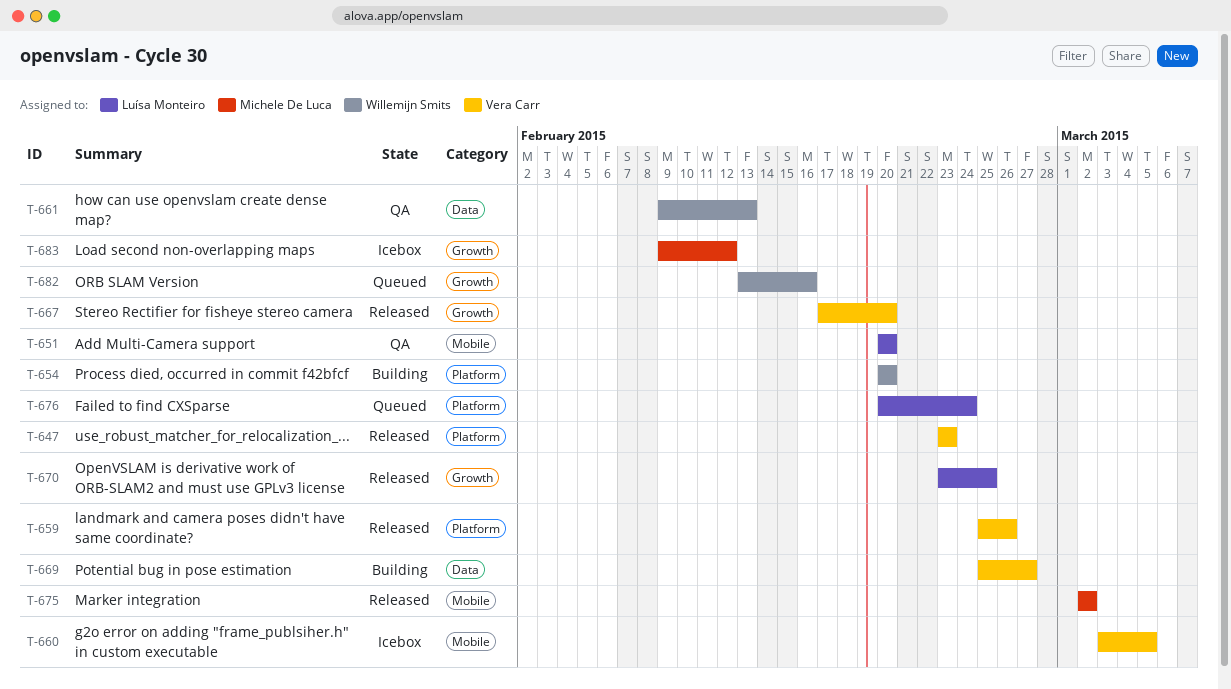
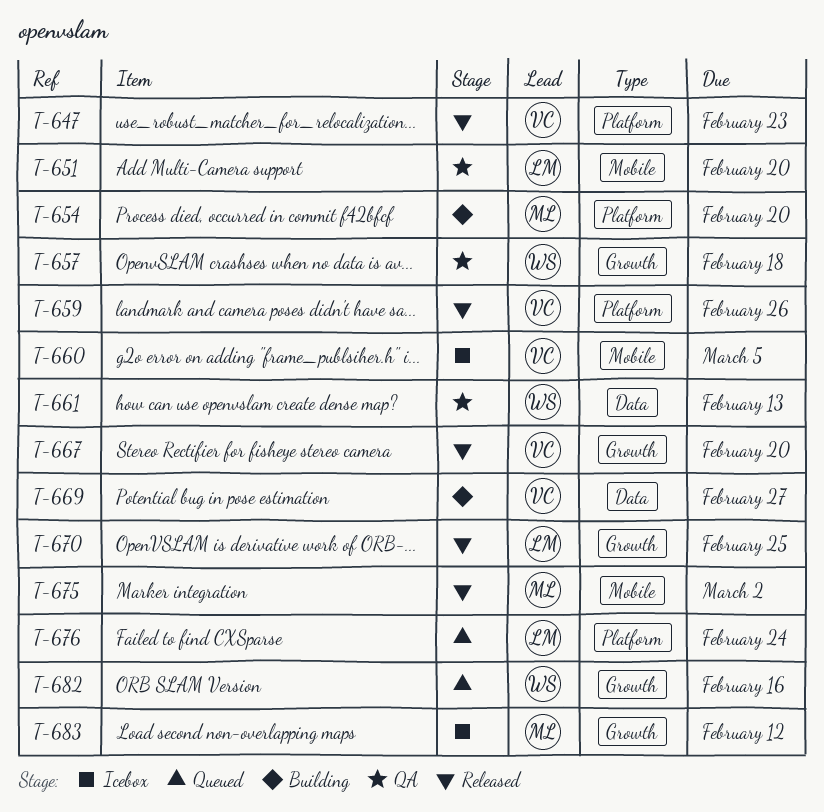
T-654, owner: Willemijn Smits -> Michele De Luca
T-657: none -> present

